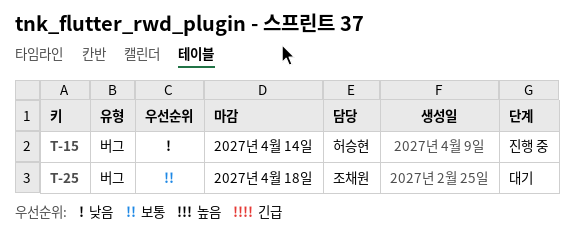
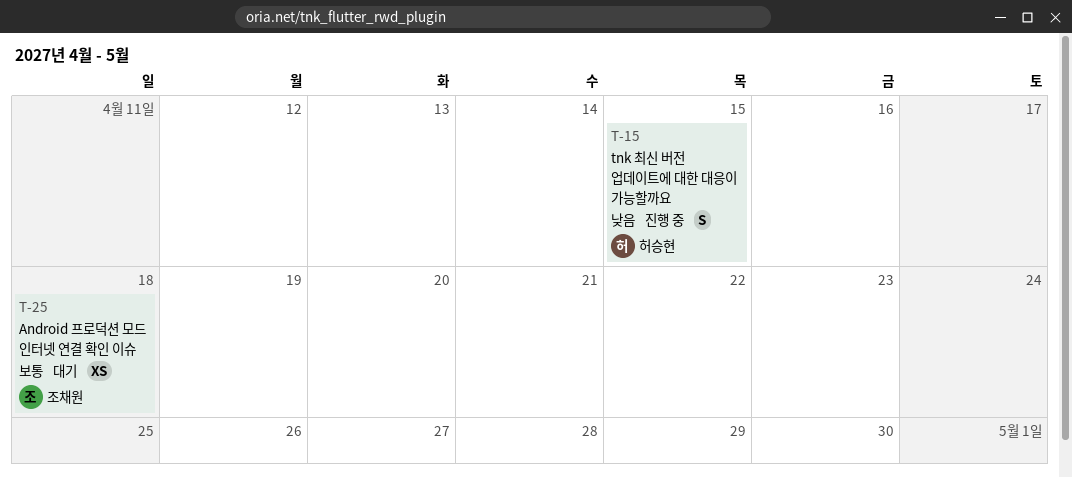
T-15, due: Apr 14 -> Apr 15

